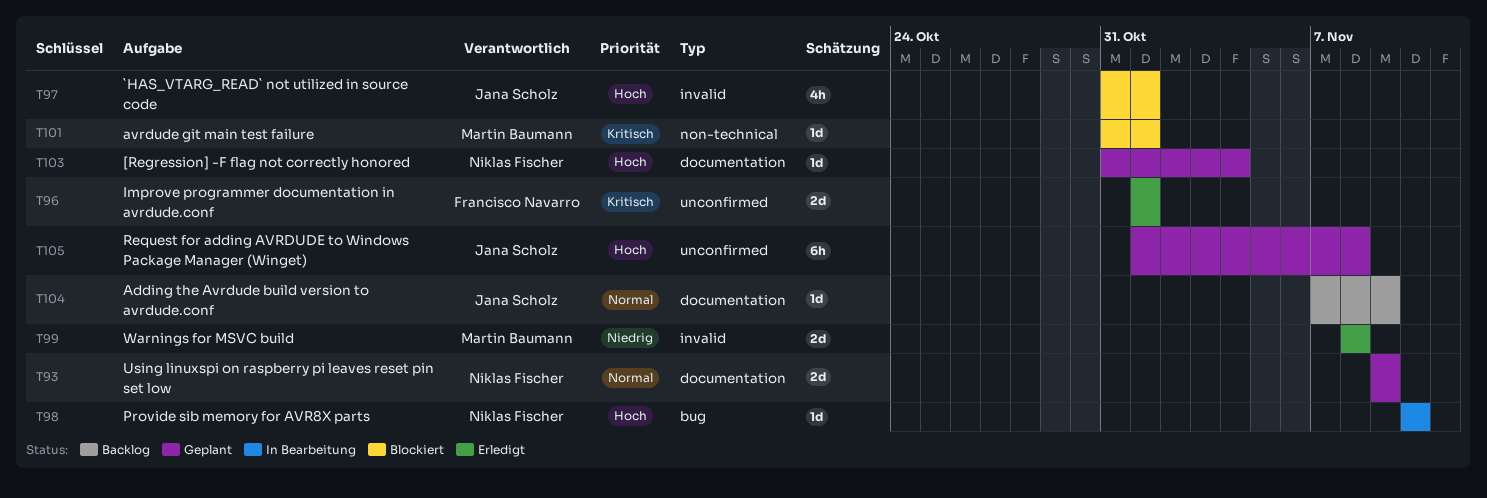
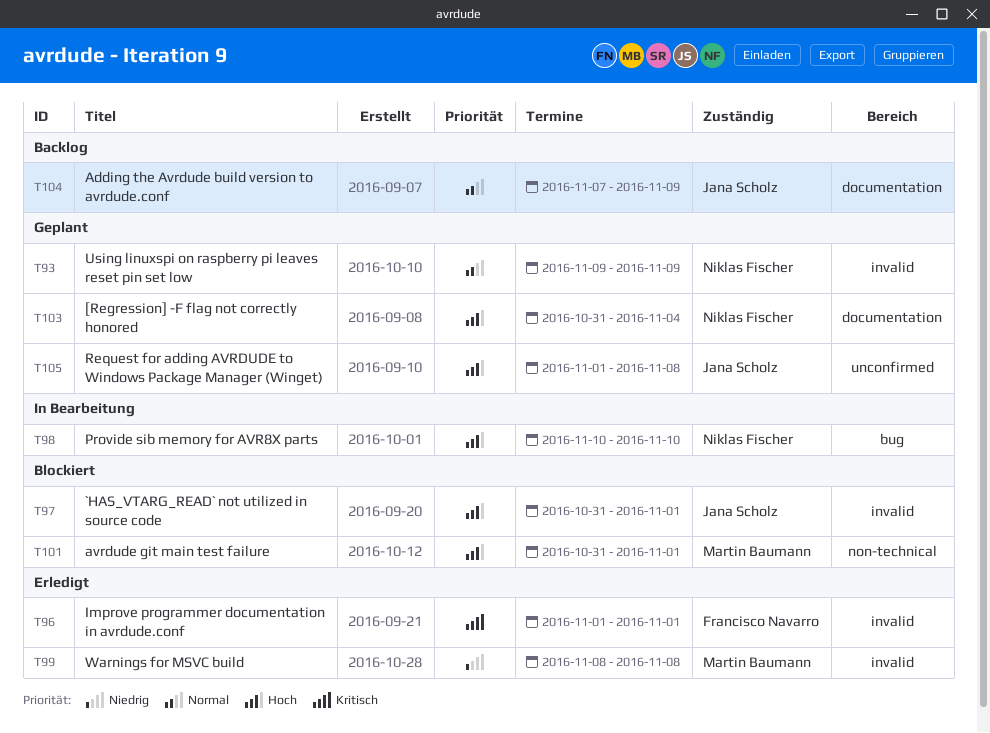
T93, label: documentation -> invalid
T96, label: unconfirmed -> invalid
T101, priority: Kritisch -> Hoch

